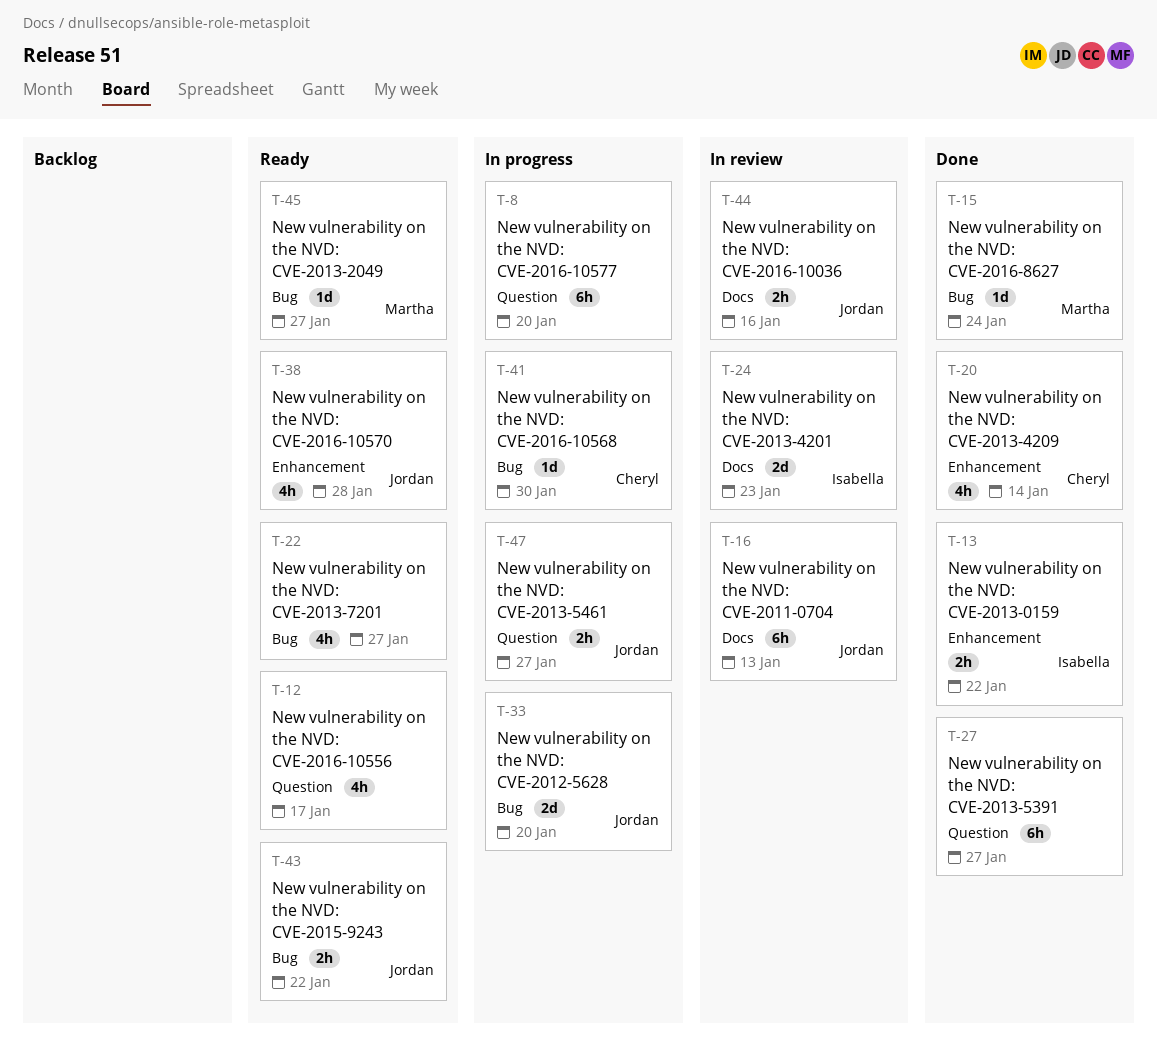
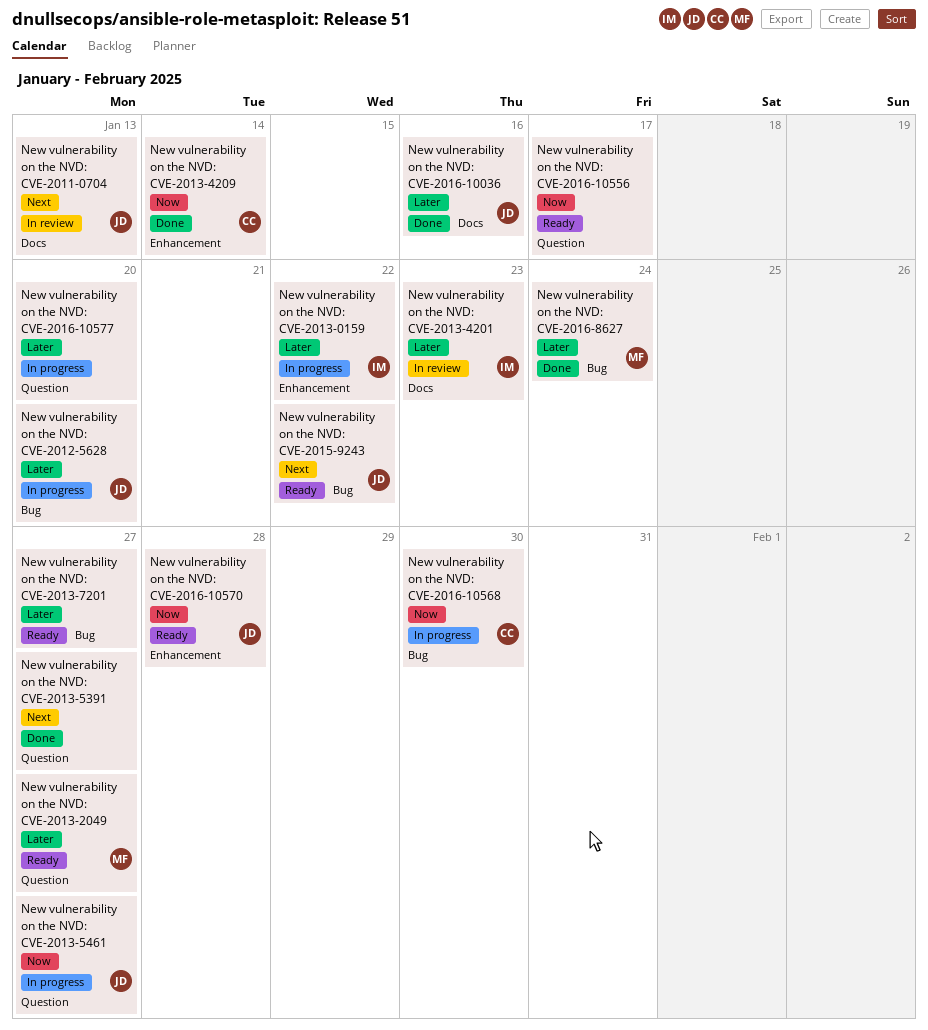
New vulnerability on the NVD: CVE-2013-0159, status: Done -> In progress
New vulnerability on the NVD: CVE-2013-2049, label: Bug -> Question
New vulnerability on the NVD: CVE-2016-10036, status: In review -> Done

